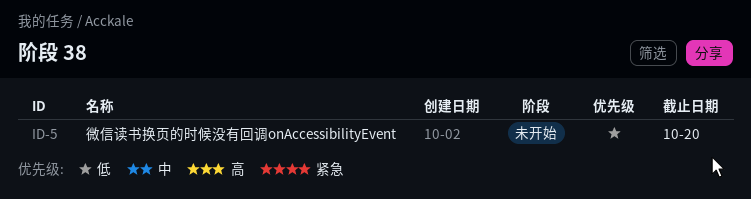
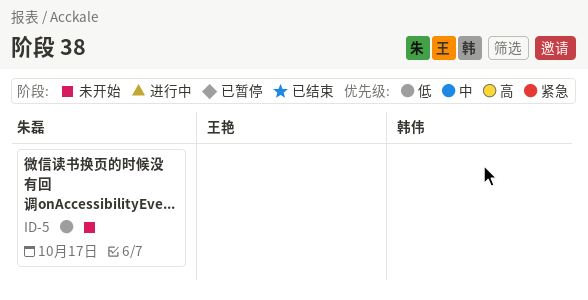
ID-5, due: Oct 20 -> Oct 17

